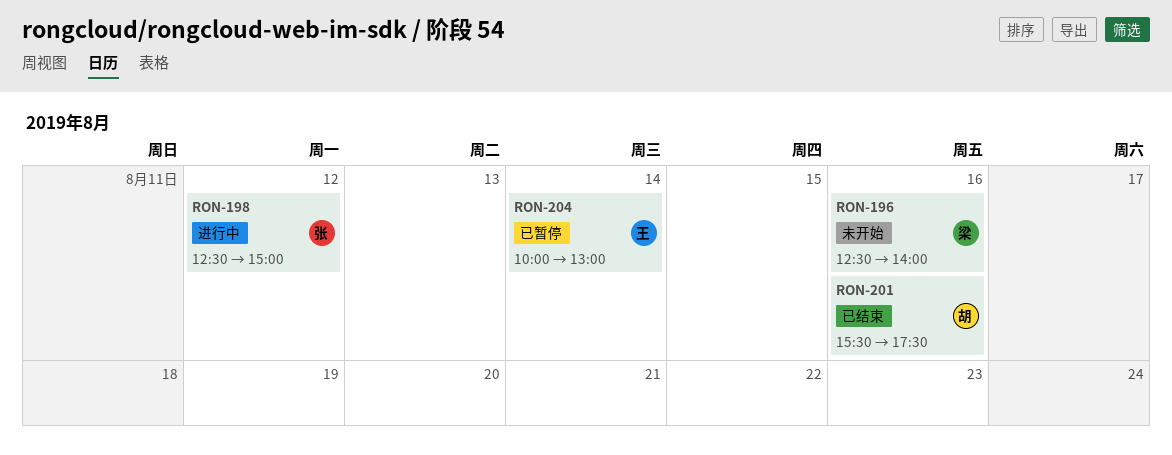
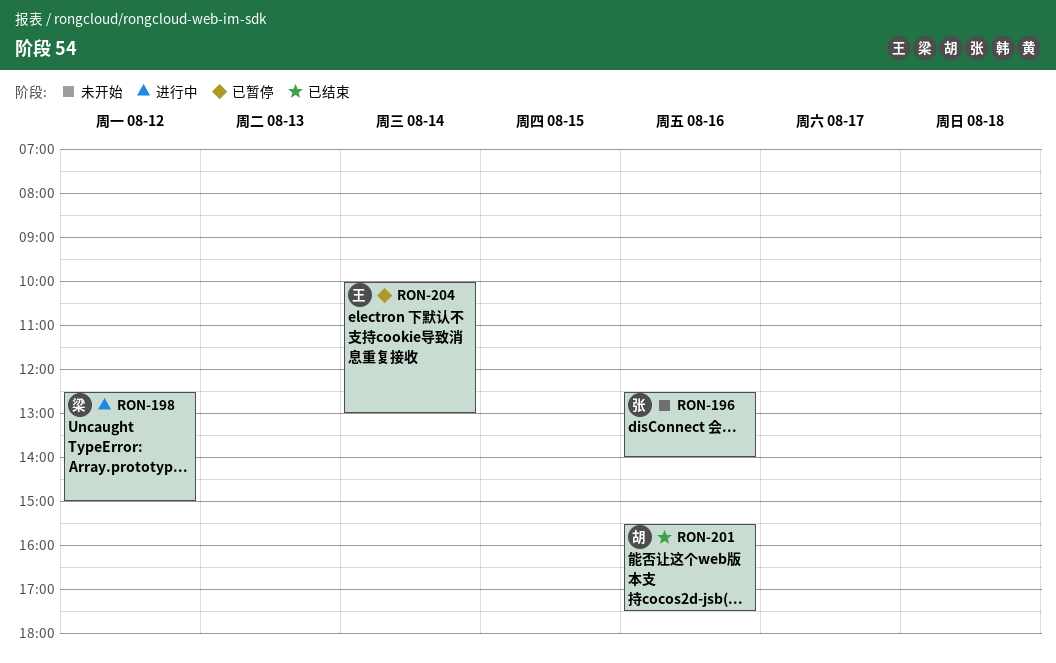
RON-196, owner: 梁 -> 张
RON-198, owner: 张 -> 梁

